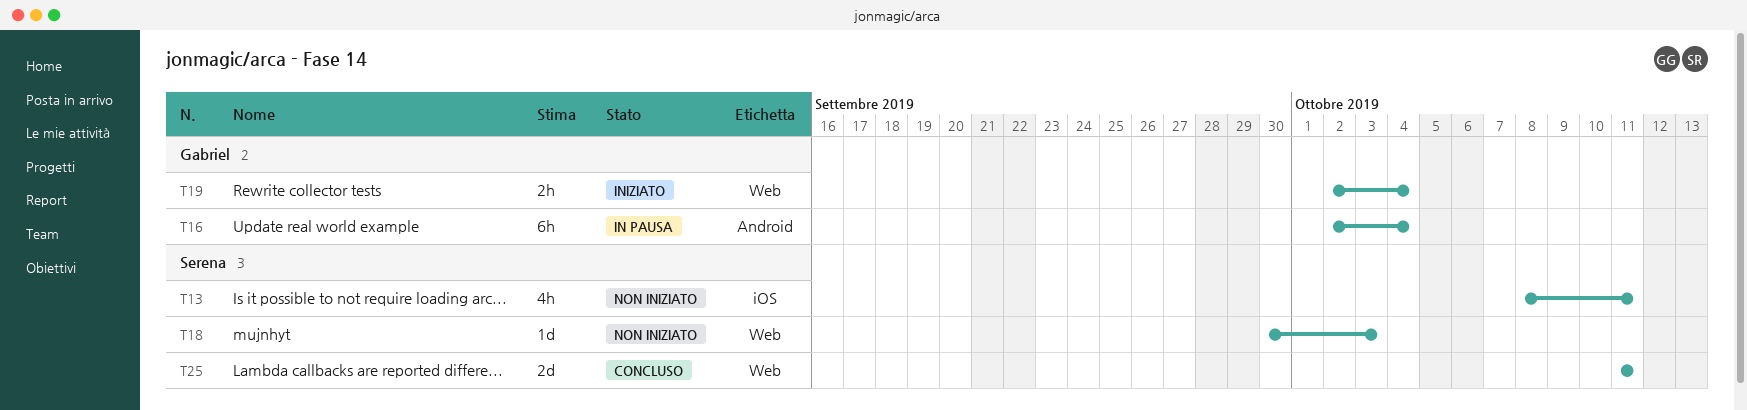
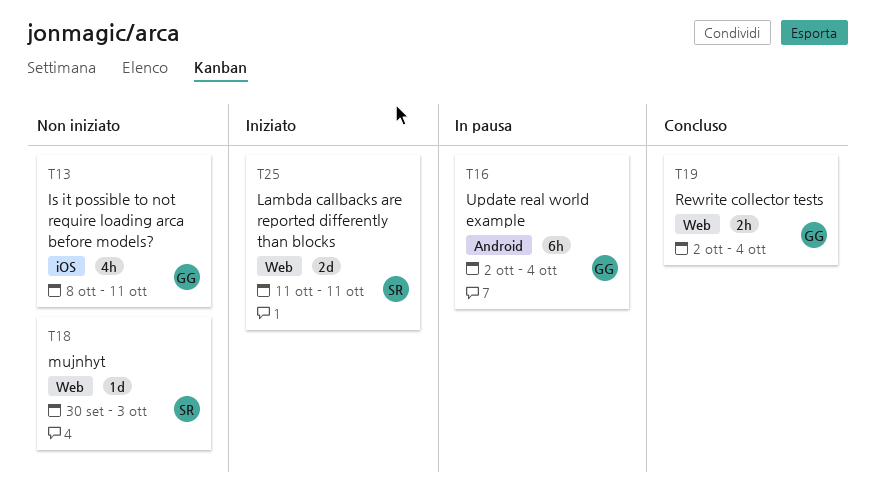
T13, owner: Serena -> Gabriel
T19, status: Iniziato -> Concluso
T25, status: Concluso -> Iniziato

